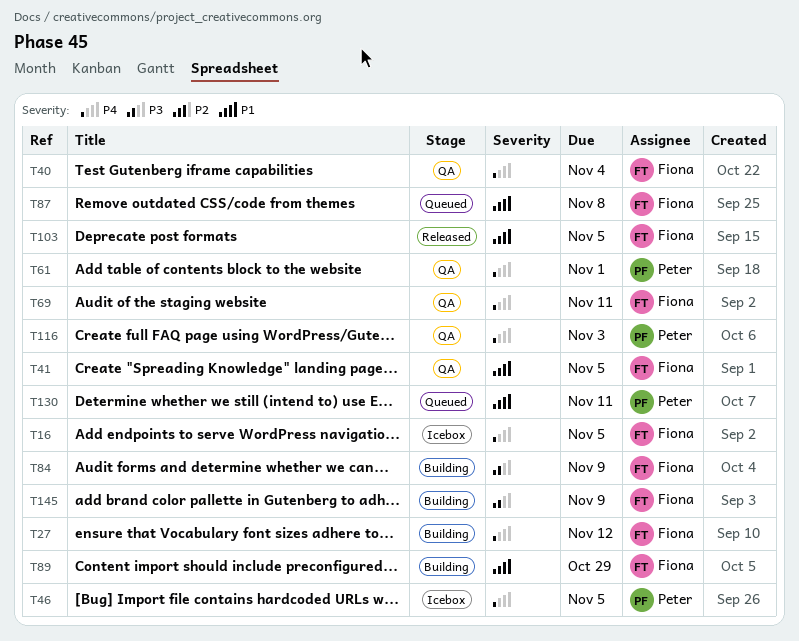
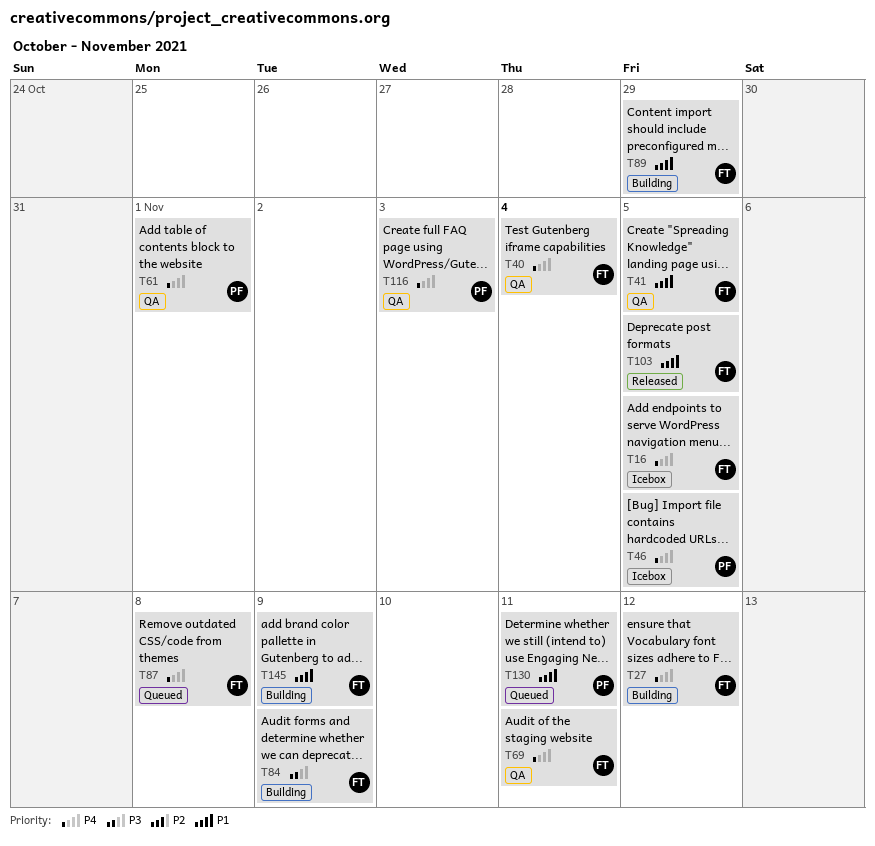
T87, priority: P1 -> P4
T145, priority: P3 -> P1

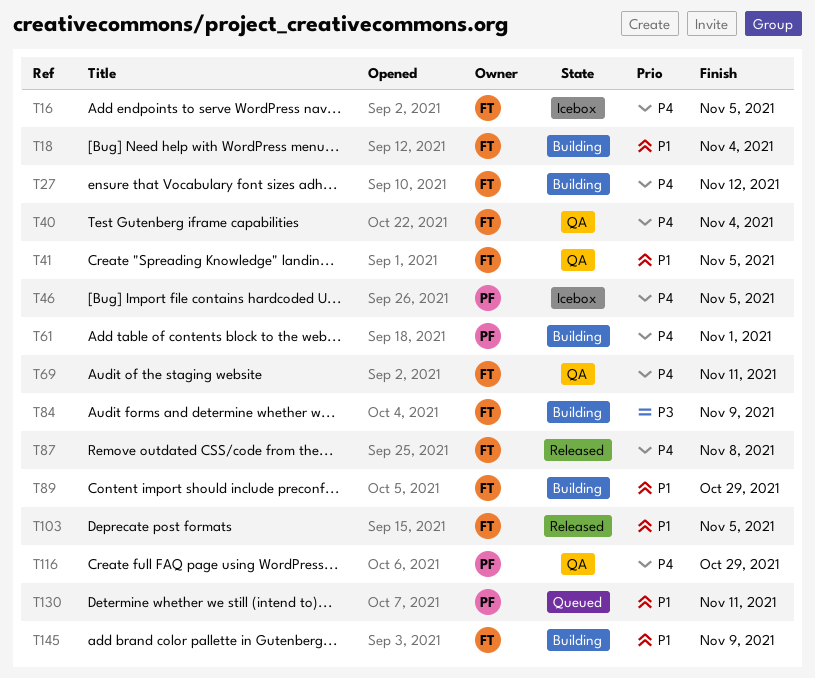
T18: none -> present
T61, status: QA -> Building
T87, status: Queued -> Released
T116, due: Nov 3 -> Oct 29

